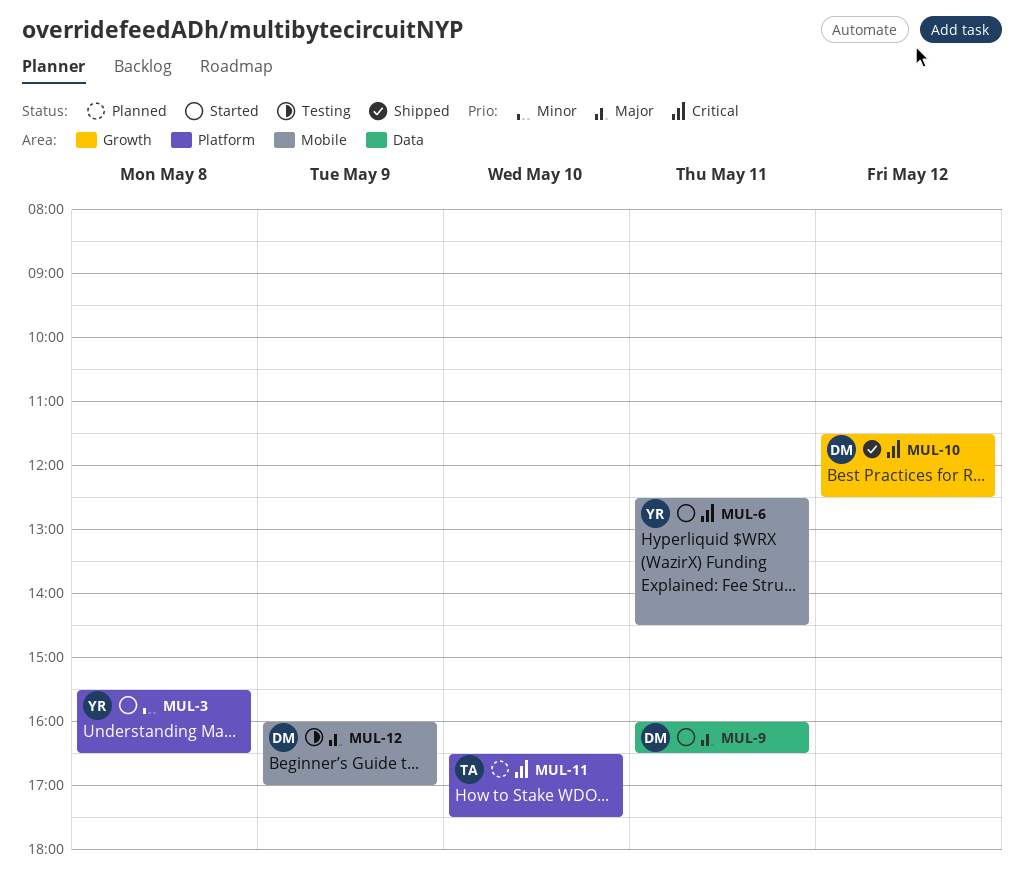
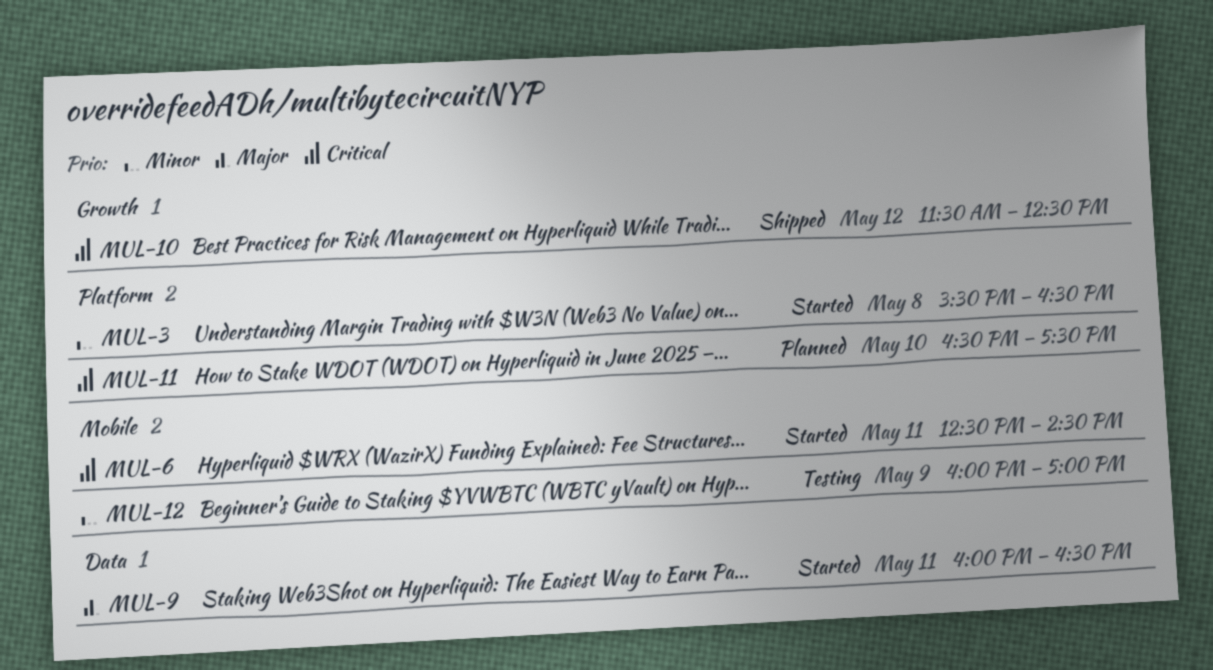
MUL-12, priority: Major -> Minor

